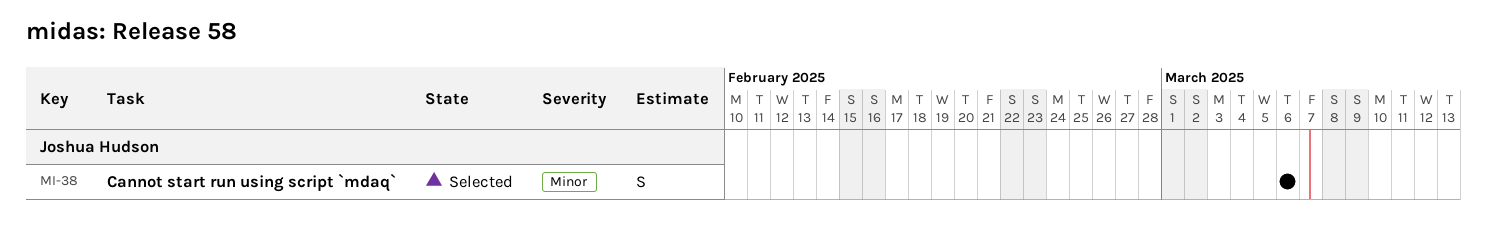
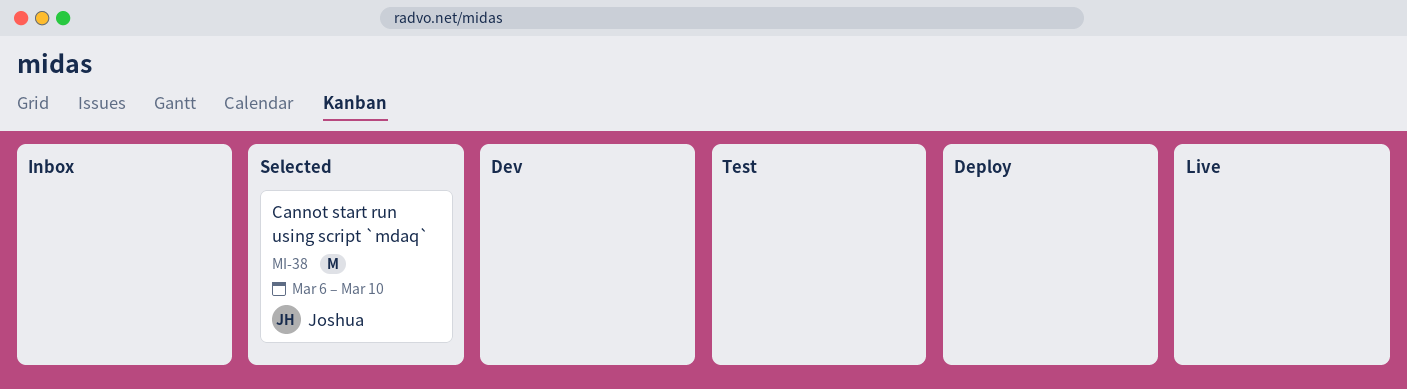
MI-38, estimate: S -> M
MI-38, due: Mar 6 -> Mar 10

